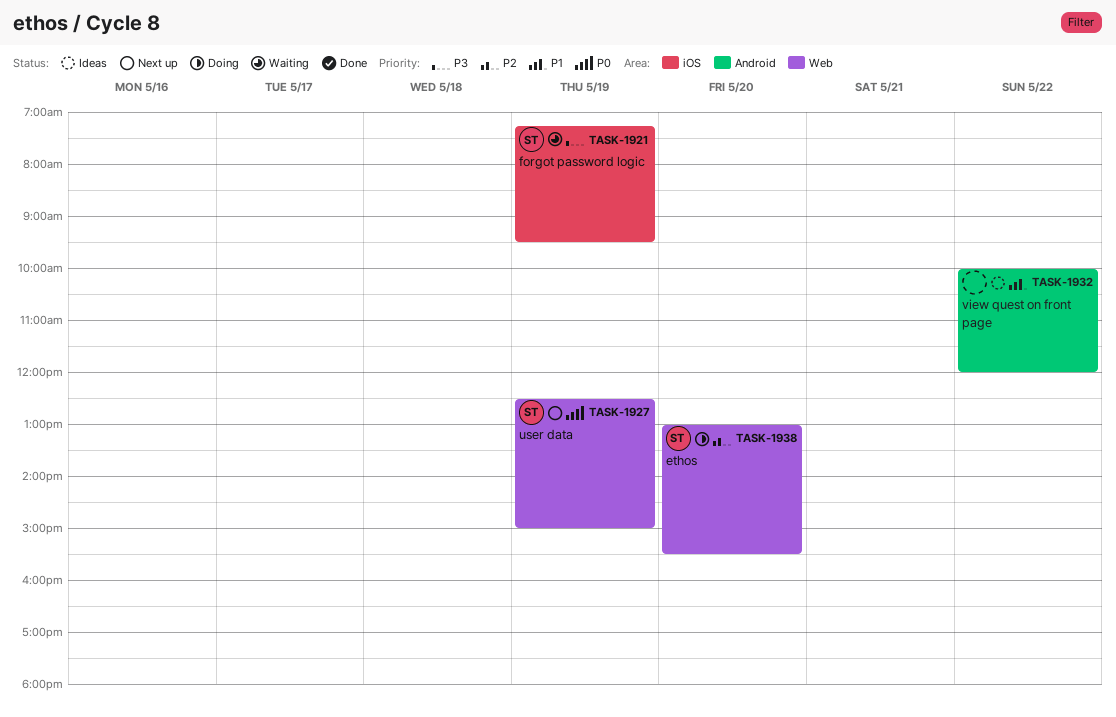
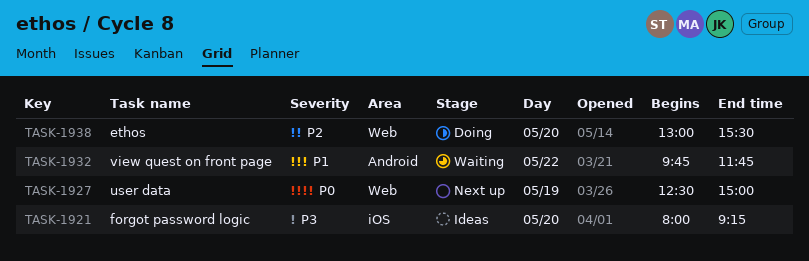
TASK-1921, status: Waiting -> Ideas
TASK-1921, day: May 19 -> May 20
TASK-1921, begins: 07:15 -> 08:00
TASK-1921, ends: 09:30 -> 09:15
TASK-1932, status: Ideas -> Waiting
TASK-1932, begins: 10:00 -> 09:45
TASK-1932, ends: 12:00 -> 11:45

